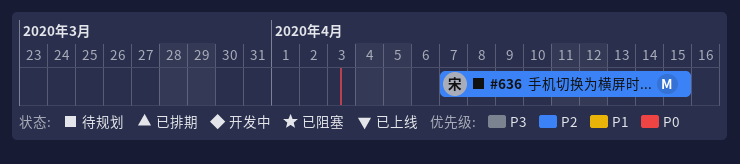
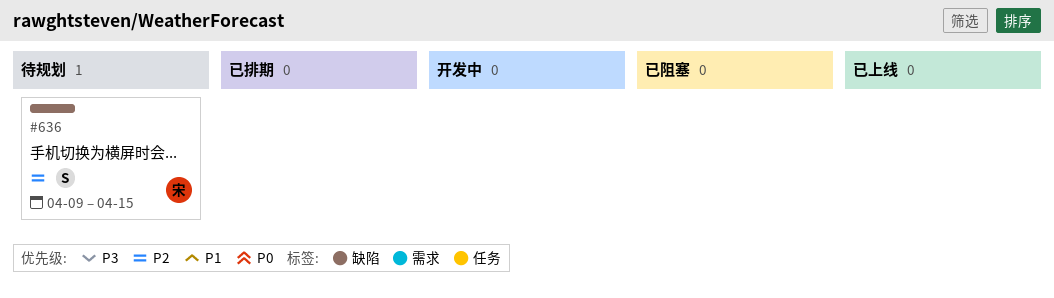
#636, estimate: M -> S
#636, start: Apr 7 -> Apr 9

